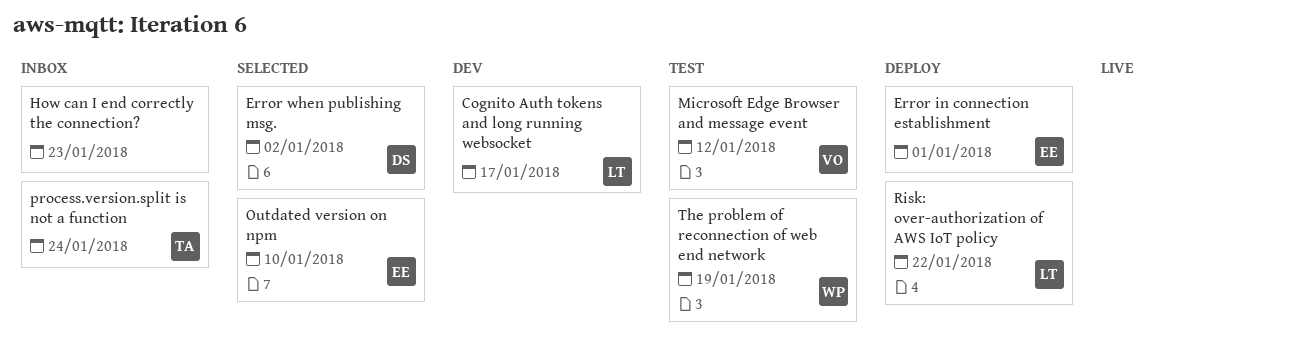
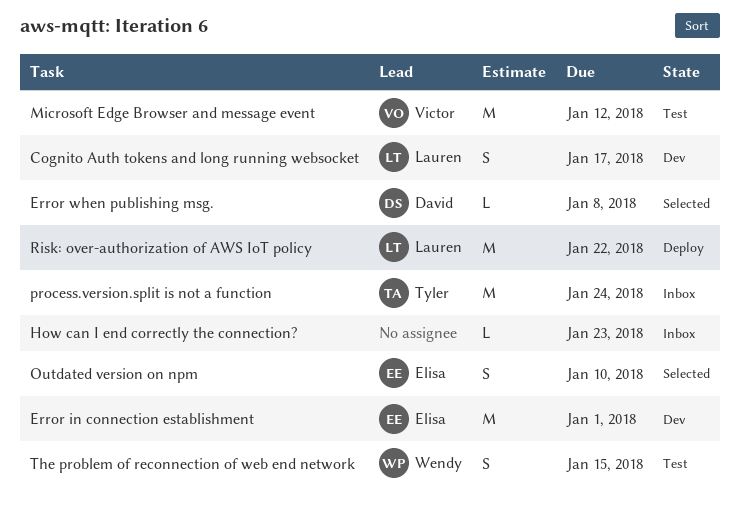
Error in connection establishment, status: Deploy -> Dev
Error when publishing msg., due: Jan 2 -> Jan 8
The problem of reconnection of web end network, due: Jan 19 -> Jan 15

